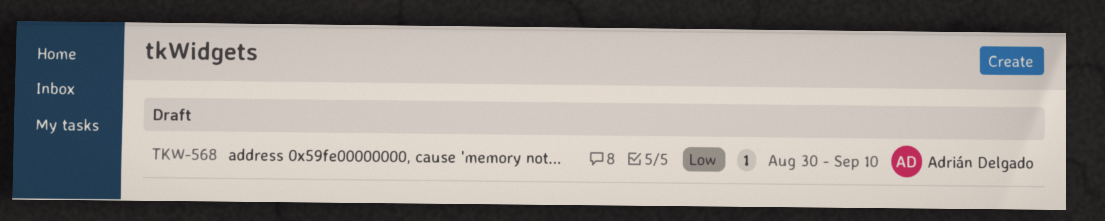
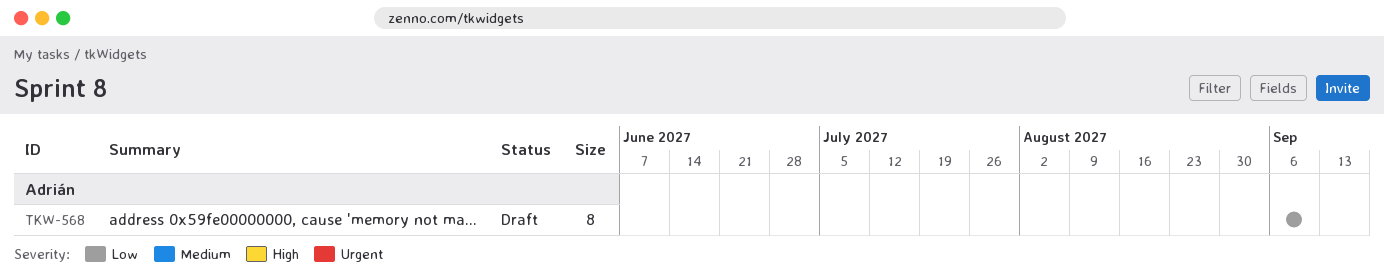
TKW-568, estimate: 1 -> 8
TKW-568, start: Aug 30 -> Sep 6

